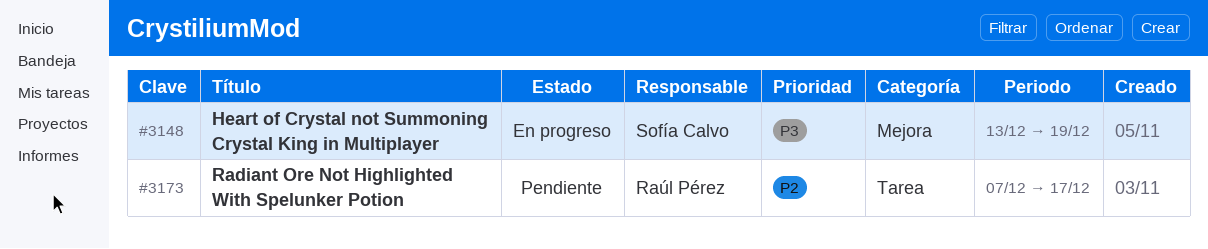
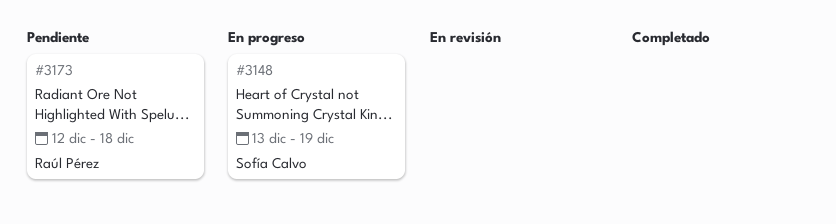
#3173, start: Dec 7 -> Dec 12
#3173, due: Dec 17 -> Dec 18

